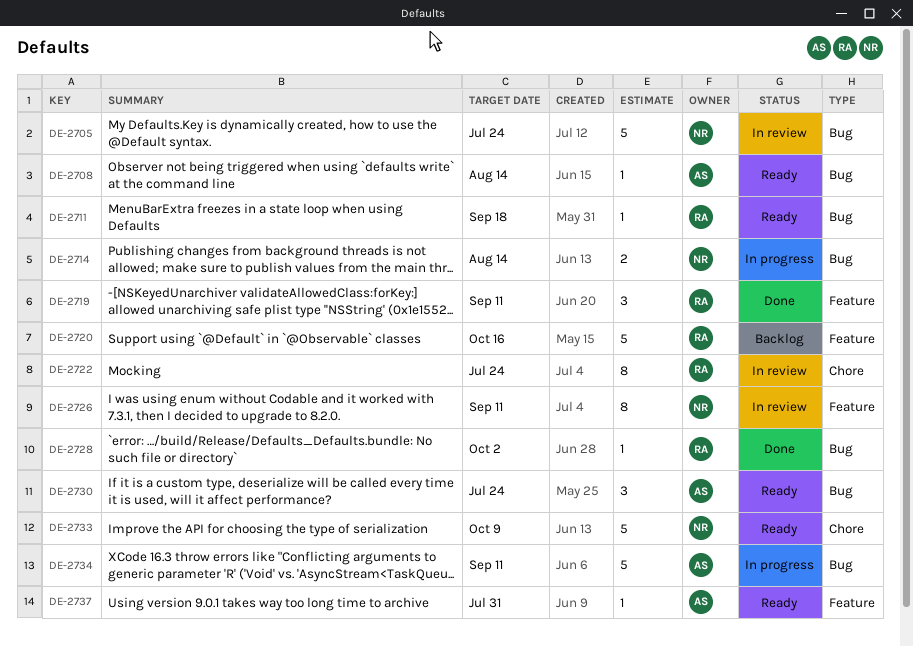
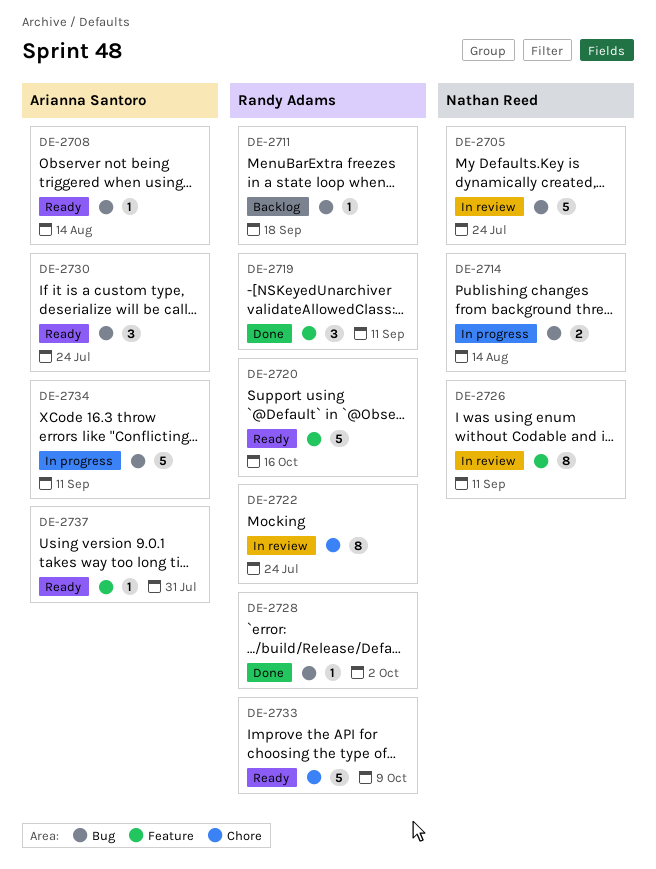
DE-2711, status: Ready -> Backlog
DE-2720, status: Backlog -> Ready
DE-2733, owner: Nathan Reed -> Randy Adams

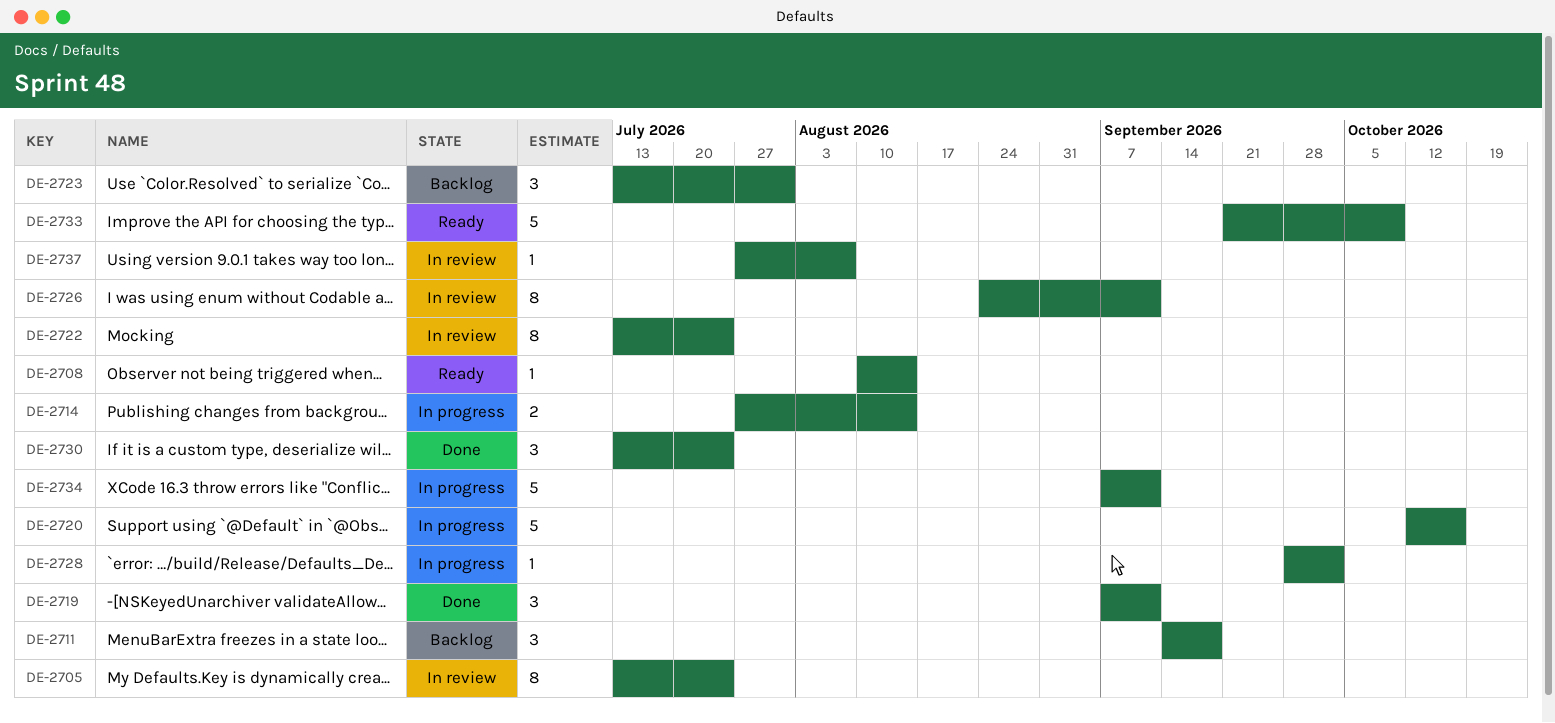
DE-2705, estimate: 5 -> 8
DE-2711, estimate: 1 -> 3
DE-2720, status: Ready -> In progress
DE-2723: none -> present
DE-2728, status: Done -> In progress
DE-2730, status: Ready -> Done
DE-2737, status: Ready -> In review
DE-2737, due: Jul 31 -> Aug 7

